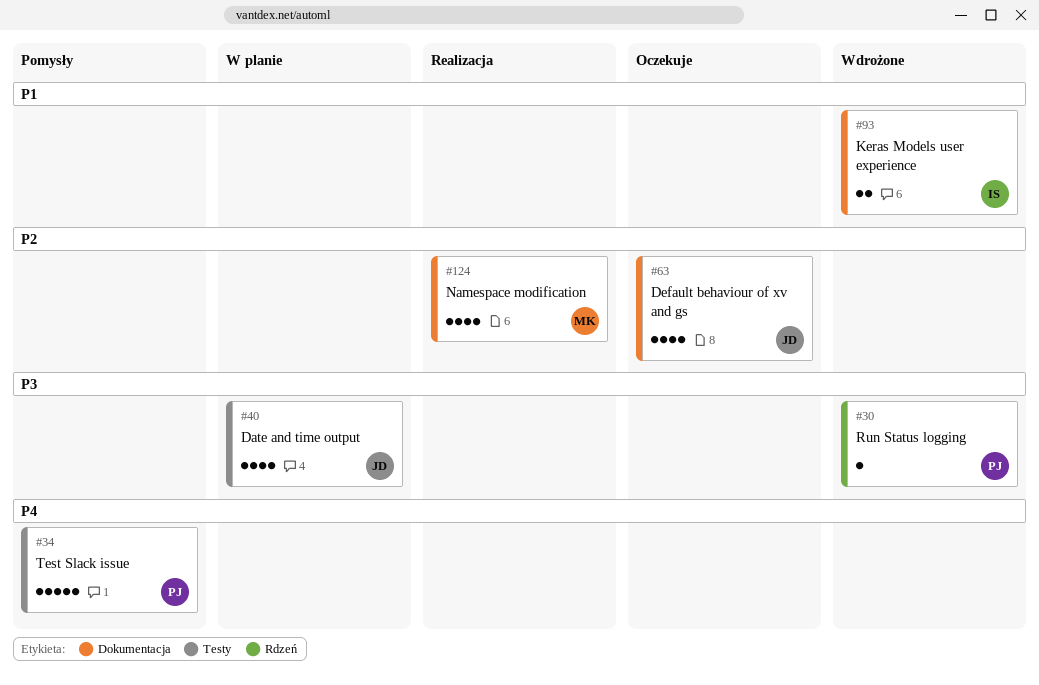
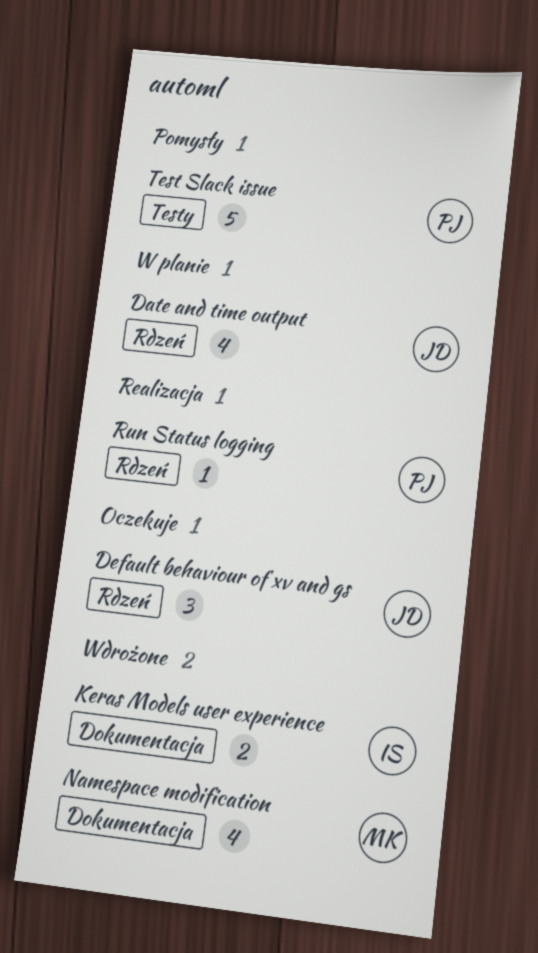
Date and time output, label: Testy -> Rdzeń
Default behaviour of xv and gs, label: Dokumentacja -> Rdzeń
Default behaviour of xv and gs, estimate: 4 -> 3
Namespace modification, status: Realizacja -> Wdrożone
Run Status logging, status: Wdrożone -> Realizacja

